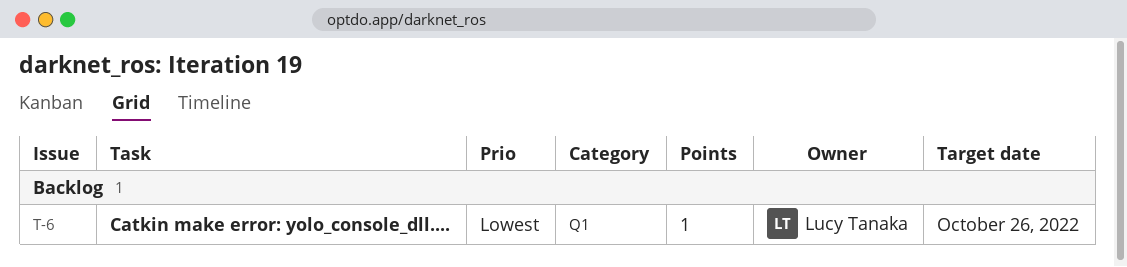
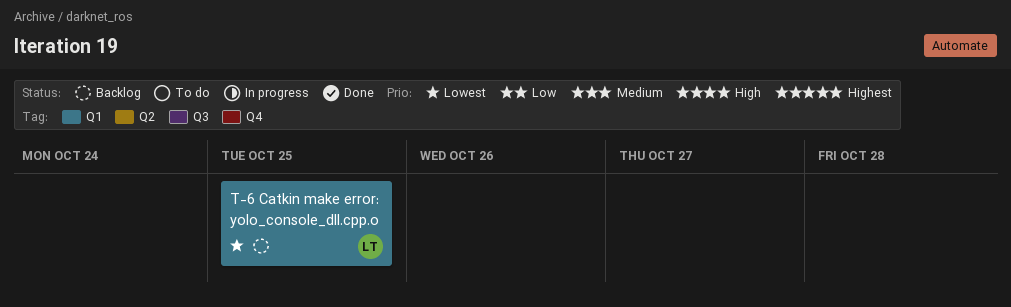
T-6, due: Oct 26 -> Oct 25

